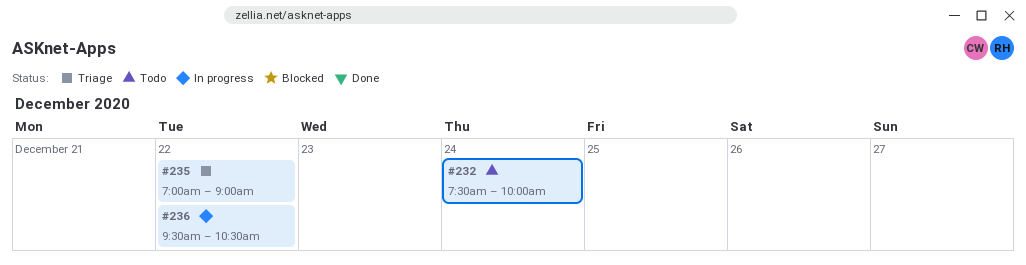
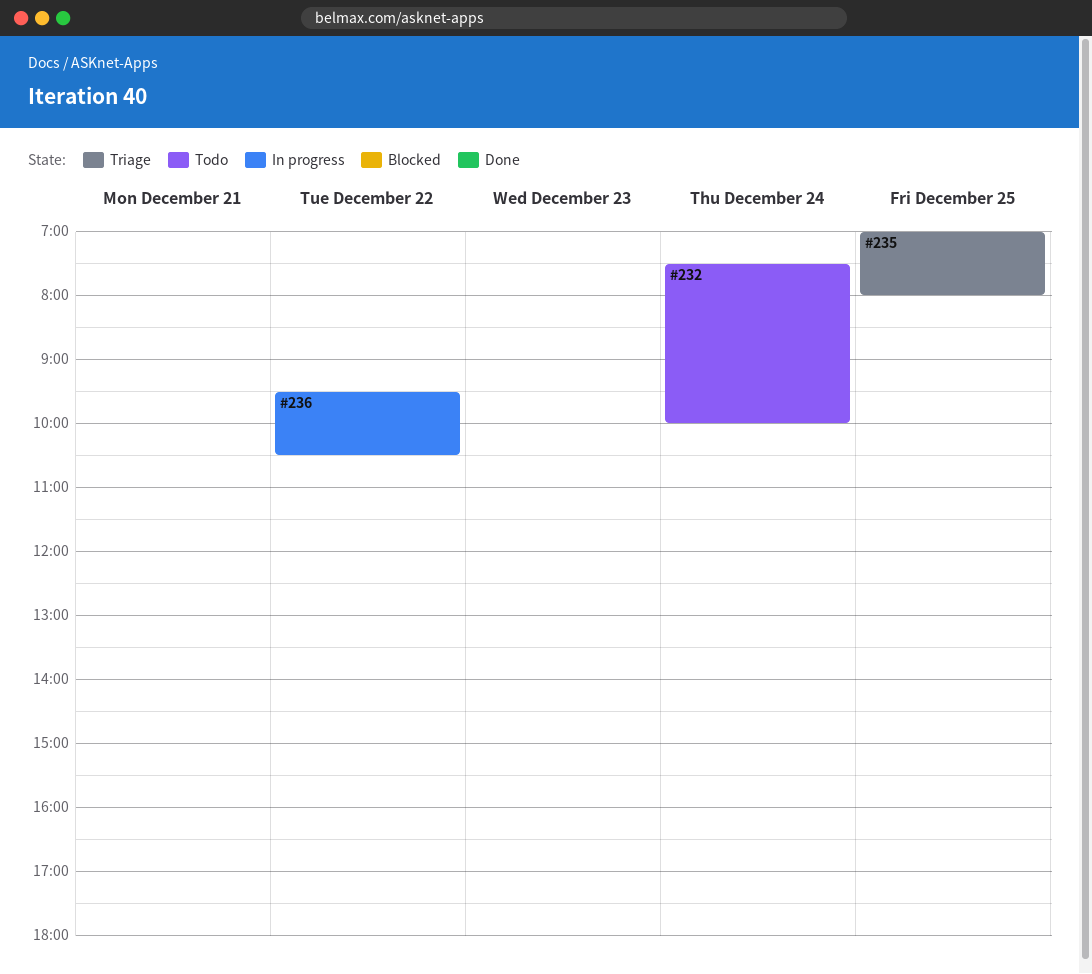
#235, day: Dec 22 -> Dec 25
#235, ends: 09:00 -> 08:00

